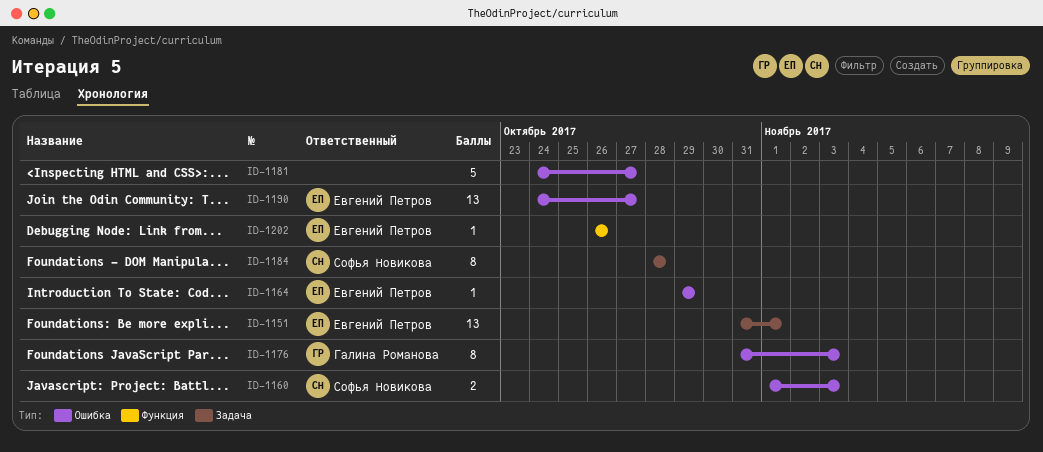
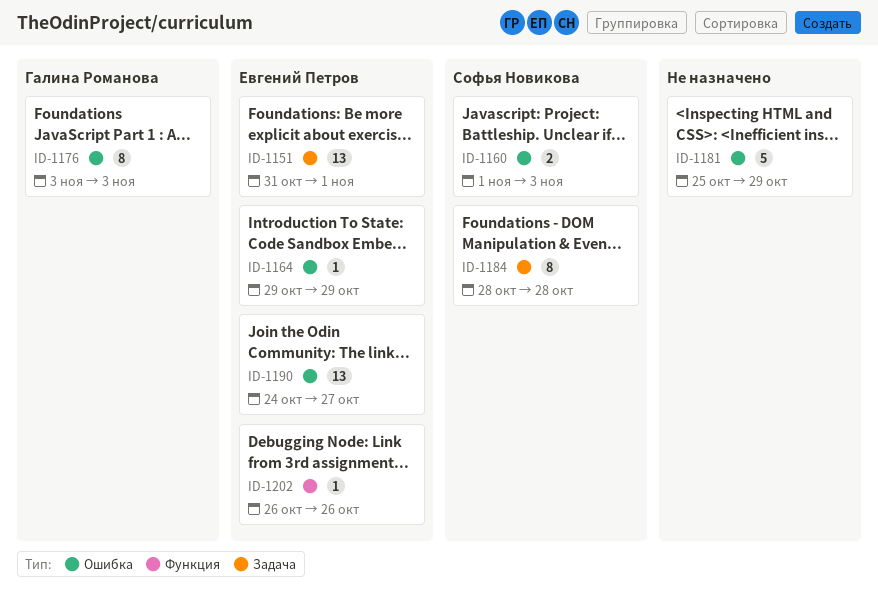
ID-1176, start: Oct 31 -> Nov 3
ID-1181, start: Oct 24 -> Oct 25
ID-1181, due: Oct 27 -> Oct 29

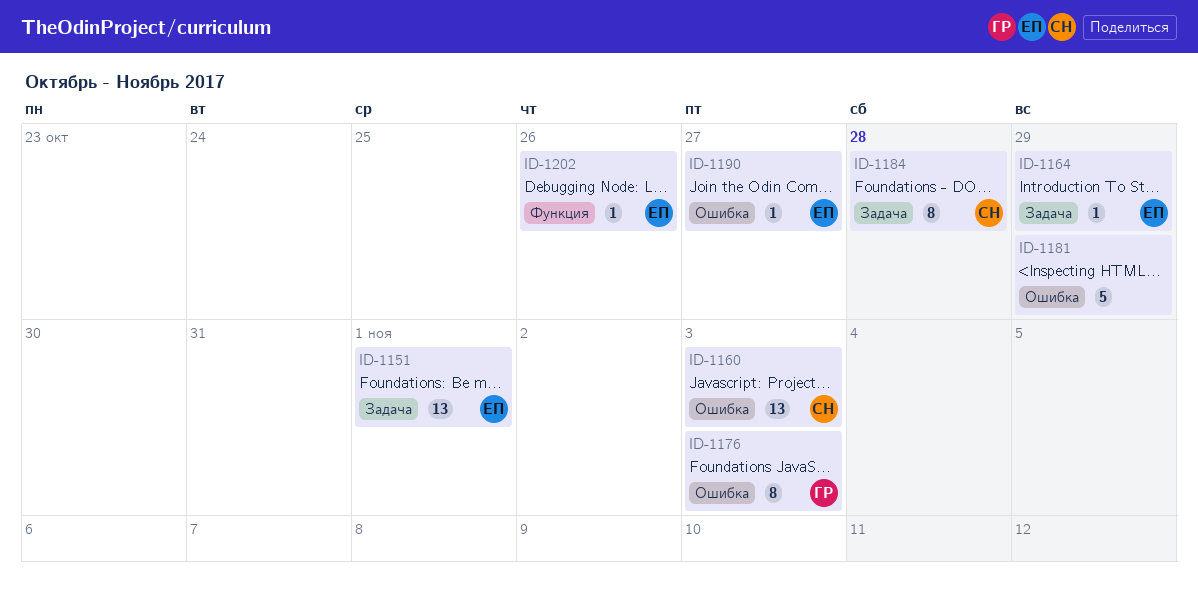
ID-1160, estimate: 2 -> 13
ID-1164, label: Ошибка -> Задача
ID-1190, estimate: 13 -> 1

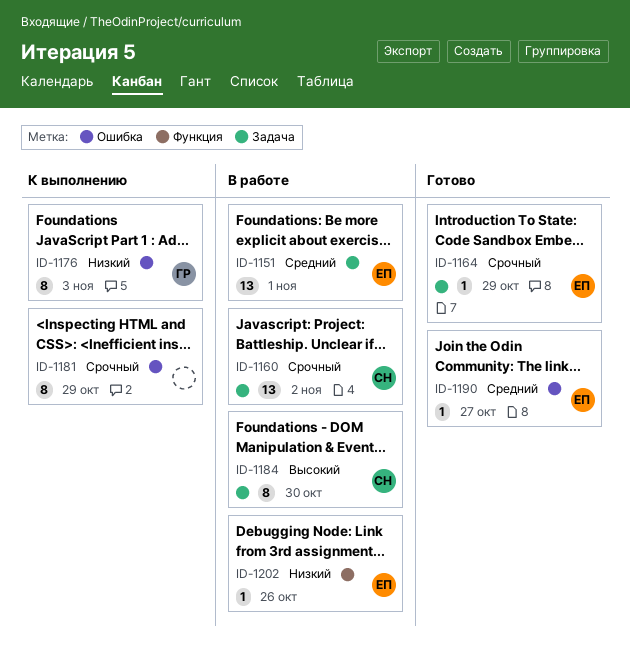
ID-1160, label: Ошибка -> Задача
ID-1160, due: Nov 3 -> Nov 2
ID-1181, estimate: 5 -> 8
ID-1184, due: Oct 28 -> Oct 30

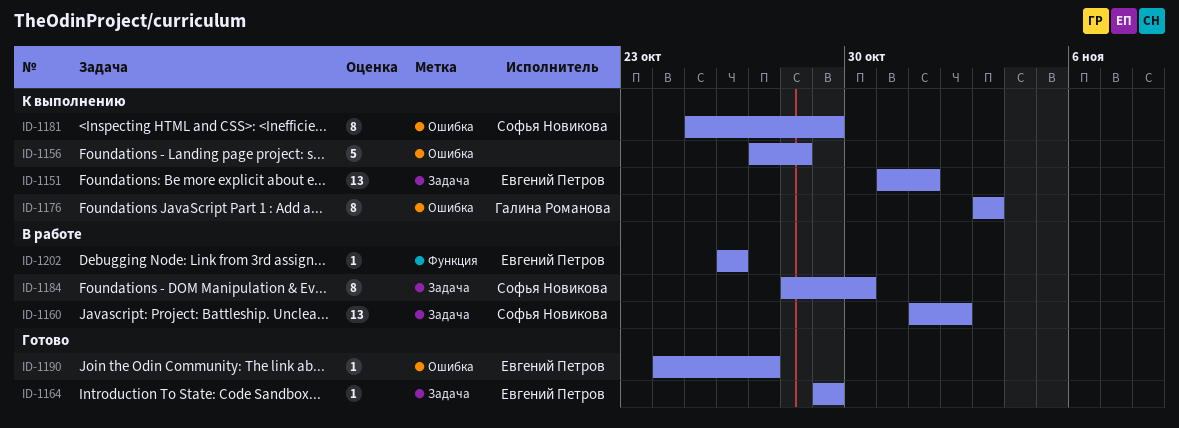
ID-1151, status: В работе -> К выполнению
ID-1156: none -> present
ID-1181, owner: none -> Софья Новикова

